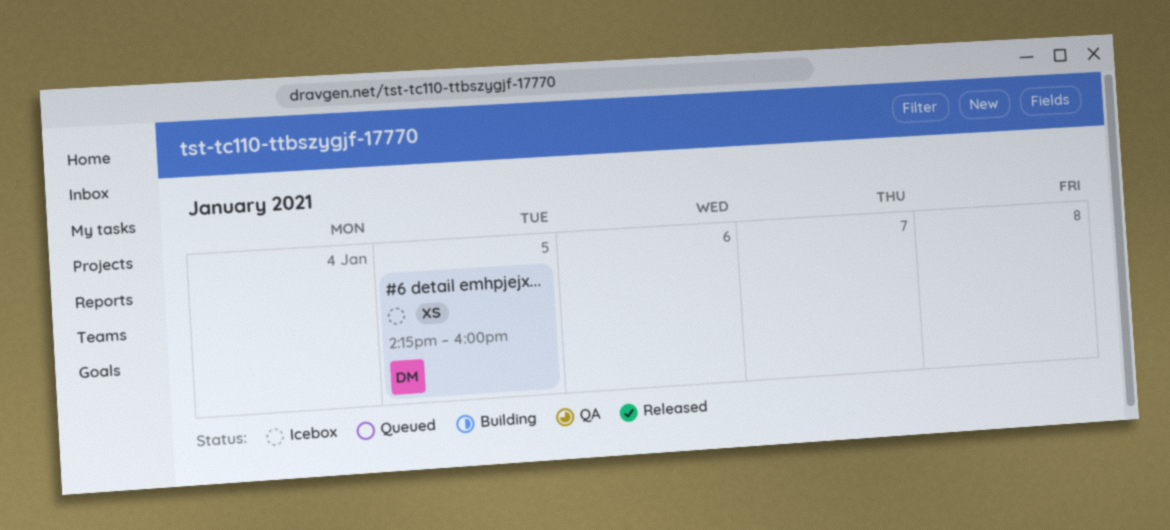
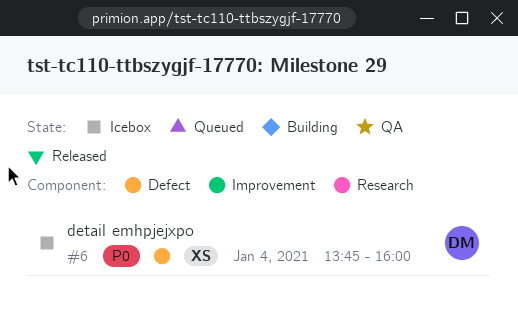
#6, day: Jan 5 -> Jan 4
#6, begins: 14:15 -> 13:45

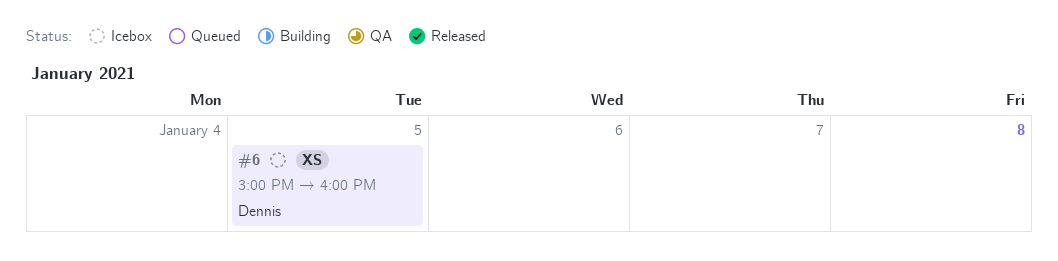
#6, day: Jan 4 -> Jan 5
#6, begins: 13:45 -> 15:00

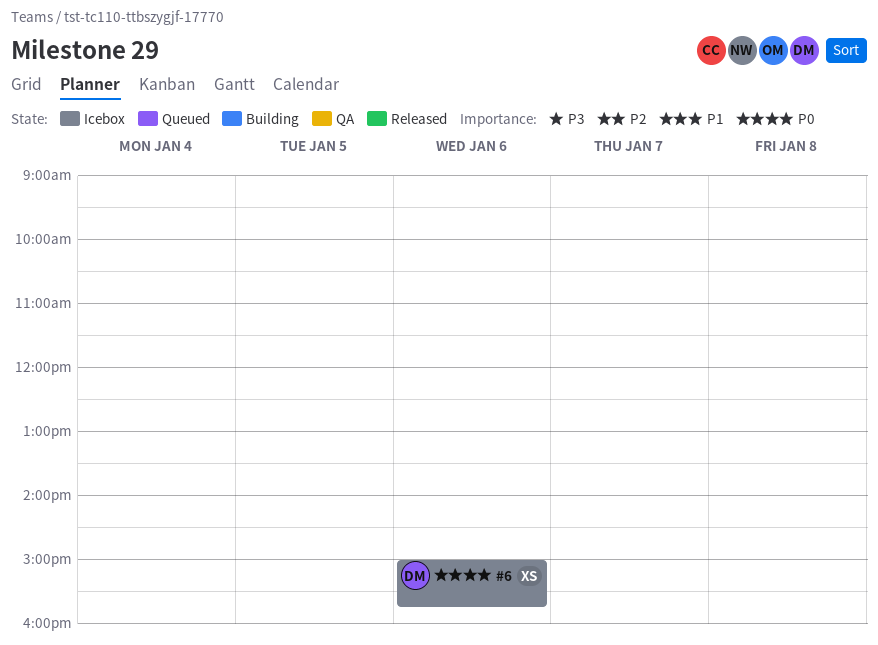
#6, day: Jan 5 -> Jan 6
#6, ends: 16:00 -> 15:45

